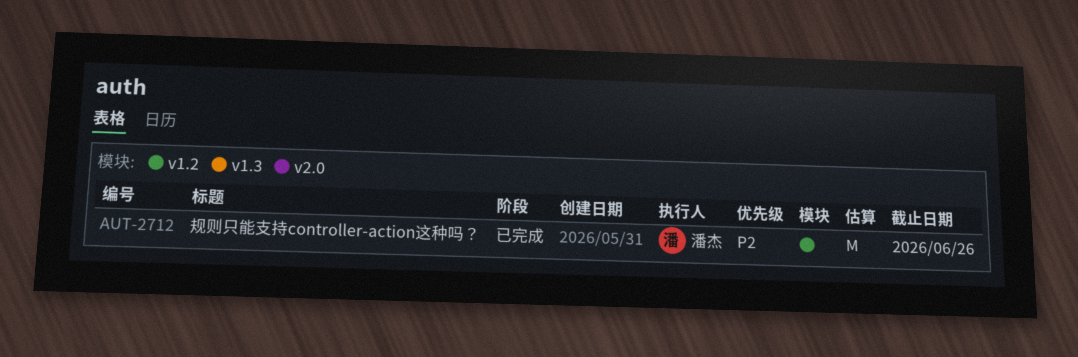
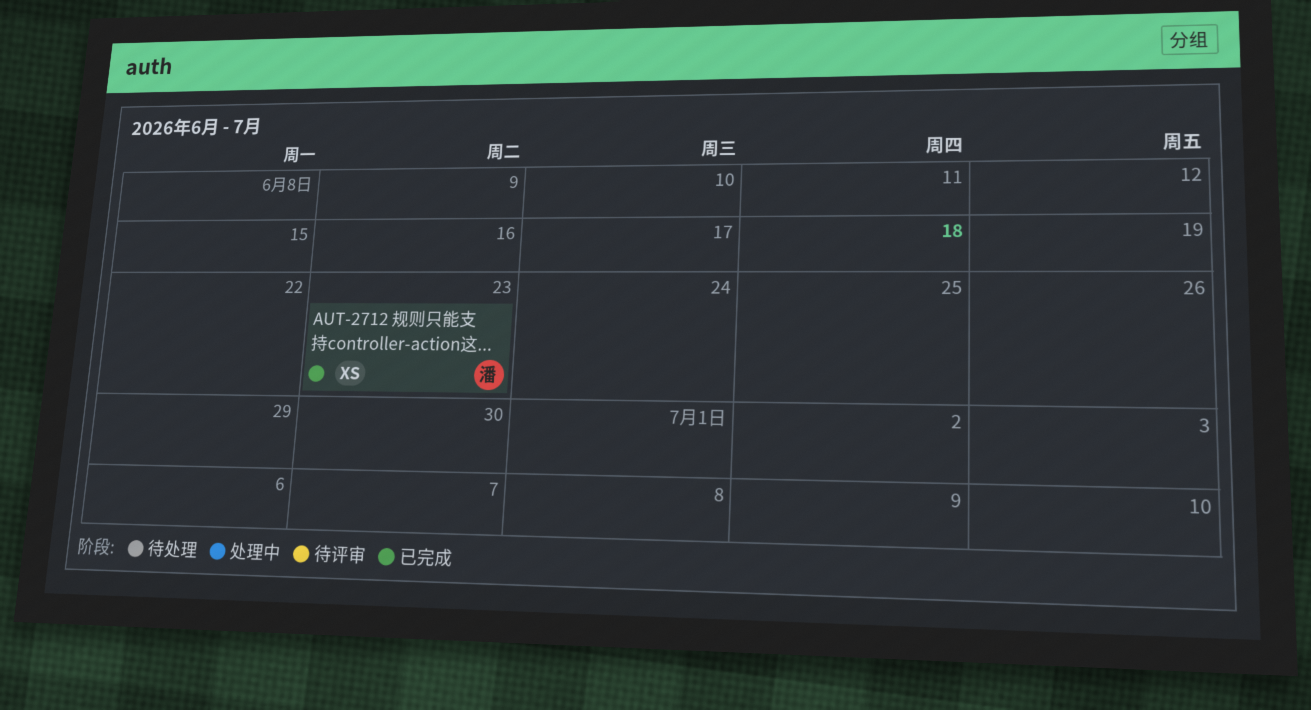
AUT-2712, estimate: M -> XS
AUT-2712, due: Jun 26 -> Jun 23

